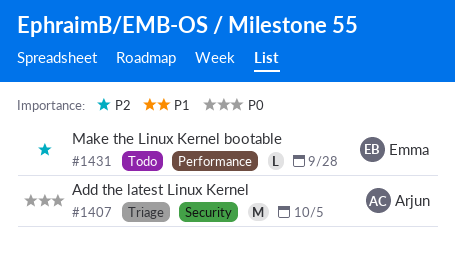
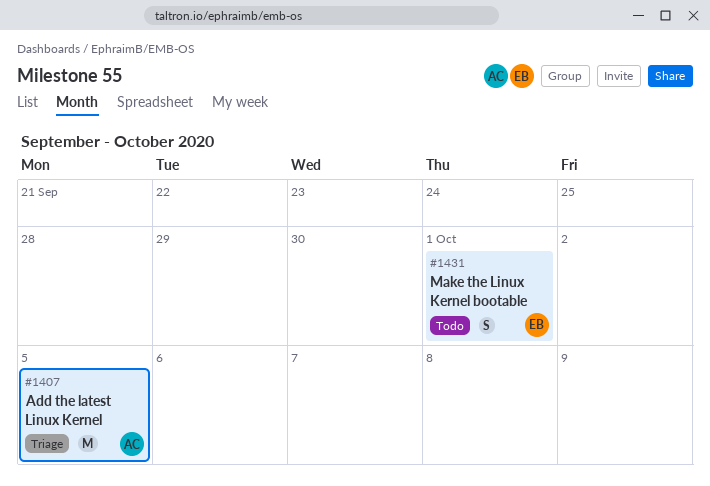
#1431, estimate: L -> S
#1431, due: Sep 28 -> Oct 1

